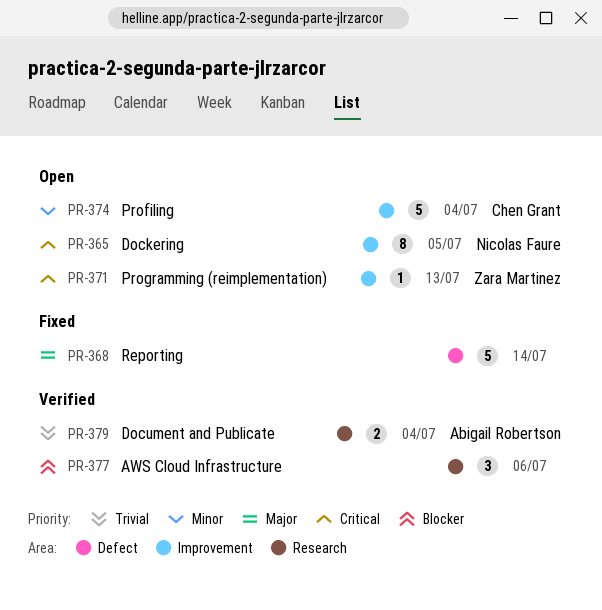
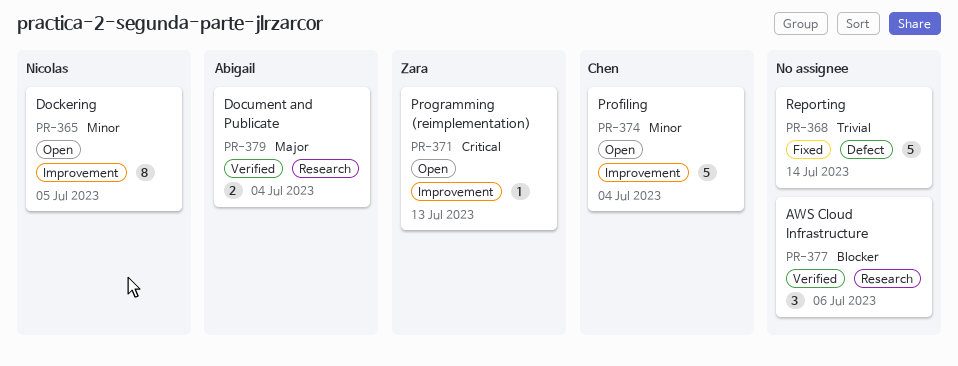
PR-365, priority: Critical -> Minor
PR-368, priority: Major -> Trivial
PR-379, priority: Trivial -> Major

